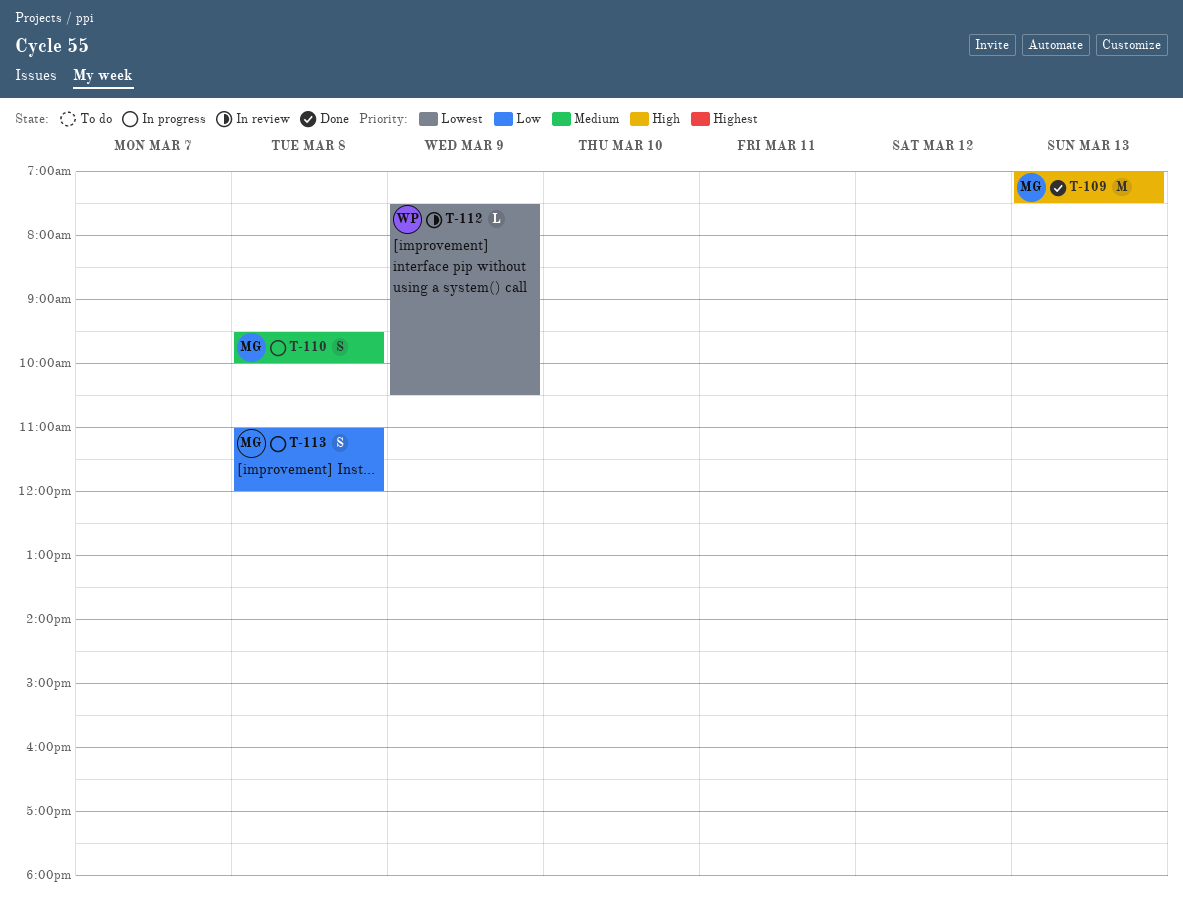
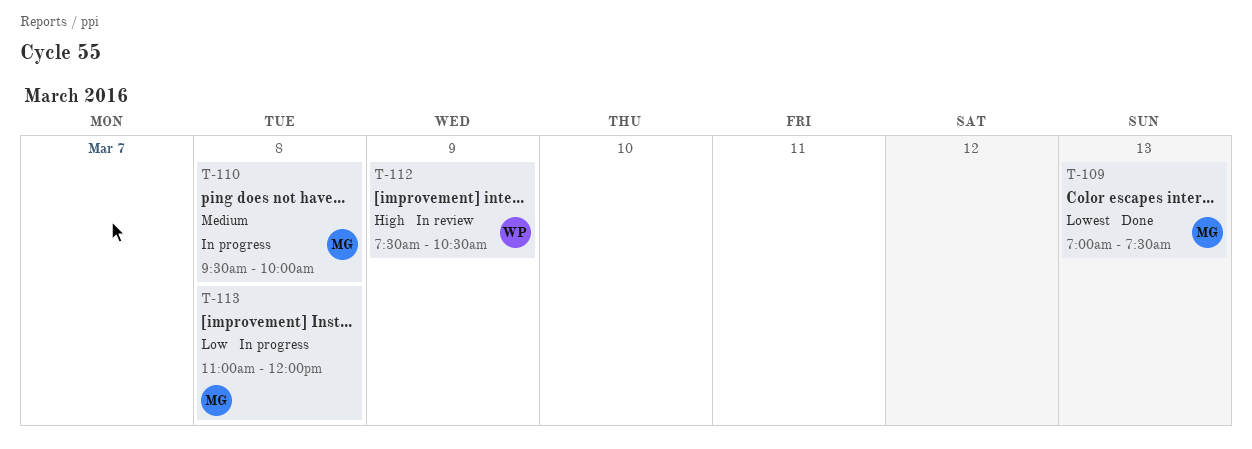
T-109, priority: High -> Lowest
T-112, priority: Lowest -> High

